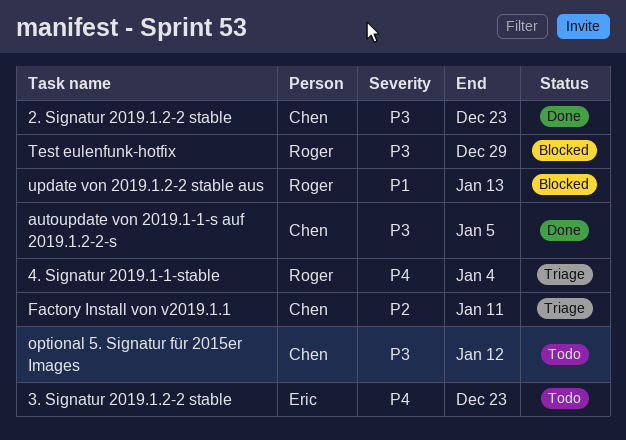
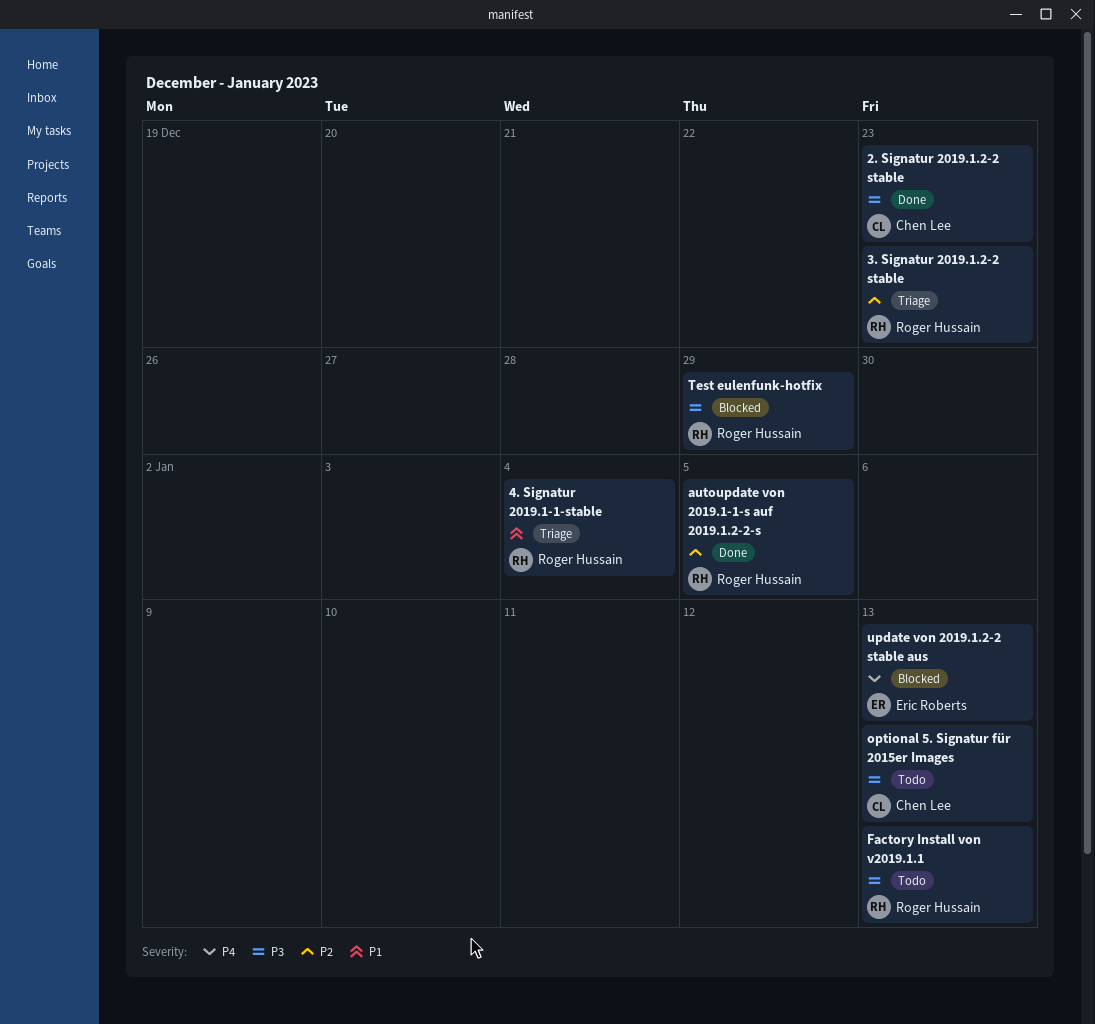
3. Signatur 2019.1.2-2 stable, status: Todo -> Triage
3. Signatur 2019.1.2-2 stable, owner: Eric Roberts -> Roger Hussain
3. Signatur 2019.1.2-2 stable, priority: P4 -> P2
4. Signatur 2019.1-1-stable, priority: P4 -> P1
autoupdate von 2019.1-1-s auf 2019.1.2-2-s, owner: Chen Lee -> Roger Hussain
autoupdate von 2019.1-1-s auf 2019.1.2-2-s, priority: P3 -> P2
Factory Install von v2019.1.1, status: Triage -> Todo
Factory Install von v2019.1.1, owner: Chen Lee -> Roger Hussain
Factory Install von v2019.1.1, priority: P2 -> P3
Factory Install von v2019.1.1, due: Jan 11 -> Jan 13
optional 5. Signatur für 2015er Images, due: Jan 12 -> Jan 13
update von 2019.1.2-2 stable aus, owner: Roger Hussain -> Eric Roberts
update von 2019.1.2-2 stable aus, priority: P1 -> P4

